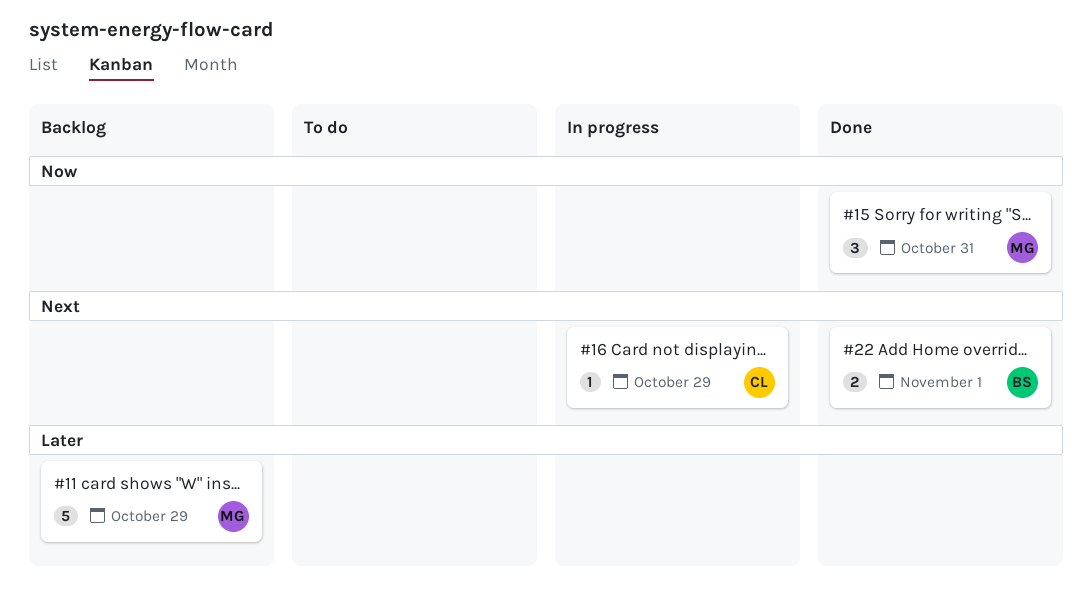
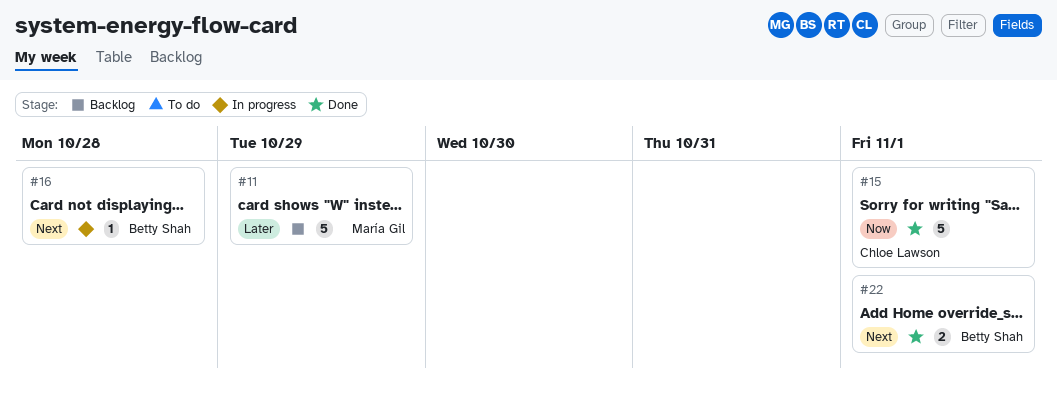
#15, owner: María Gil -> Chloe Lawson
#15, estimate: 3 -> 5
#15, due: Oct 31 -> Nov 1
#16, owner: Chloe Lawson -> Betty Shah
#16, due: Oct 29 -> Oct 28

